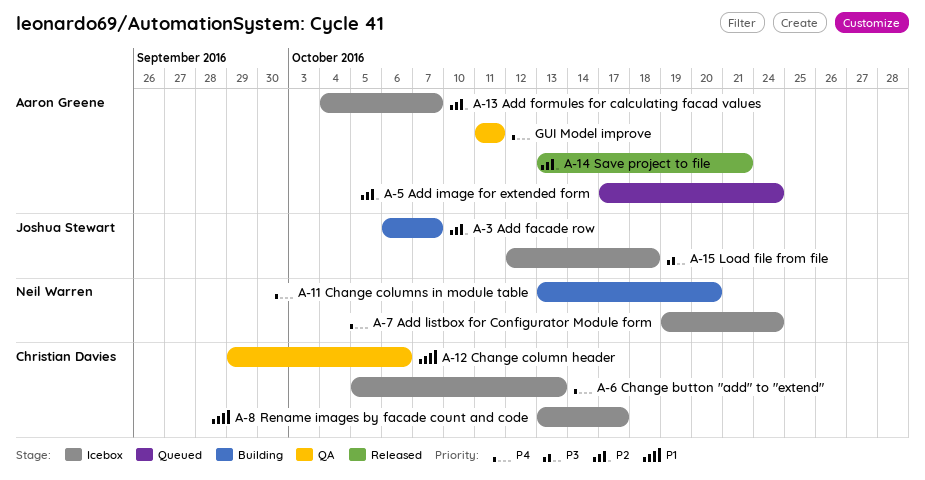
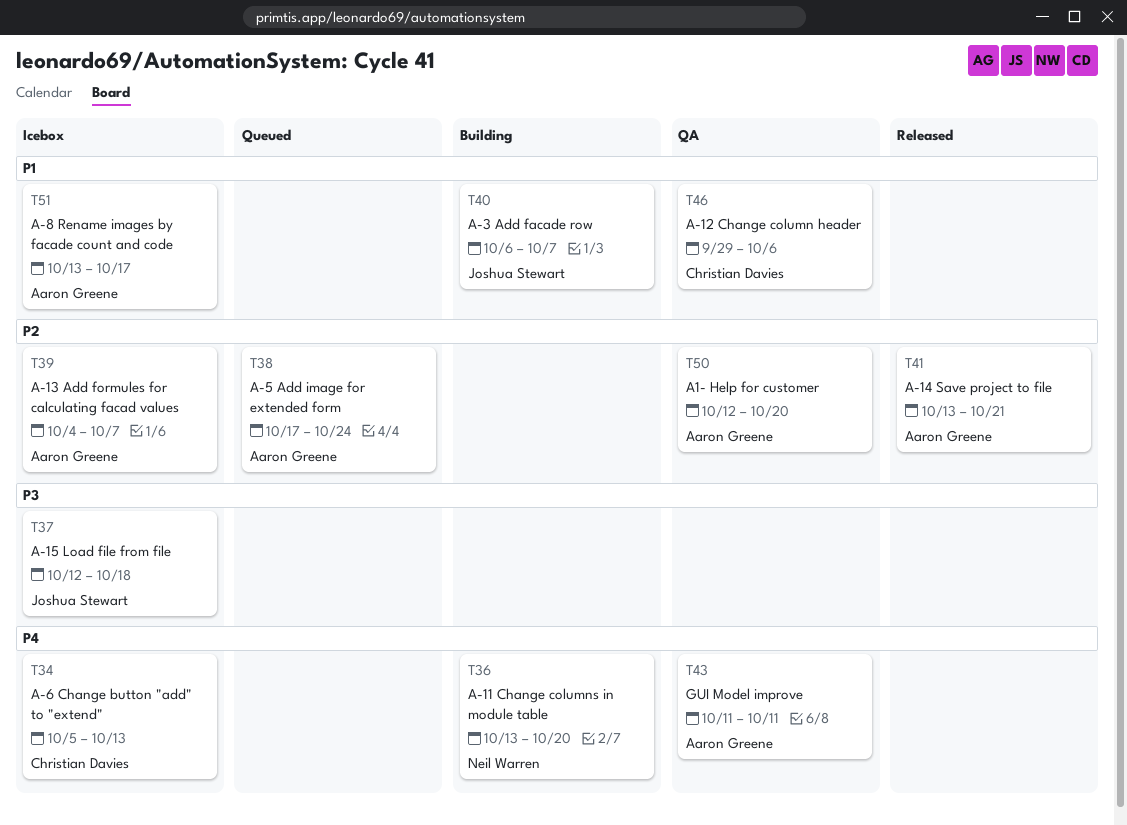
A-3 Add facade row, priority: P2 -> P1
A-7 Add listbox for Configurator Module form: present -> none
A-8 Rename images by facade count and code, owner: Christian Davies -> Aaron Greene
A1- Help for customer: none -> present

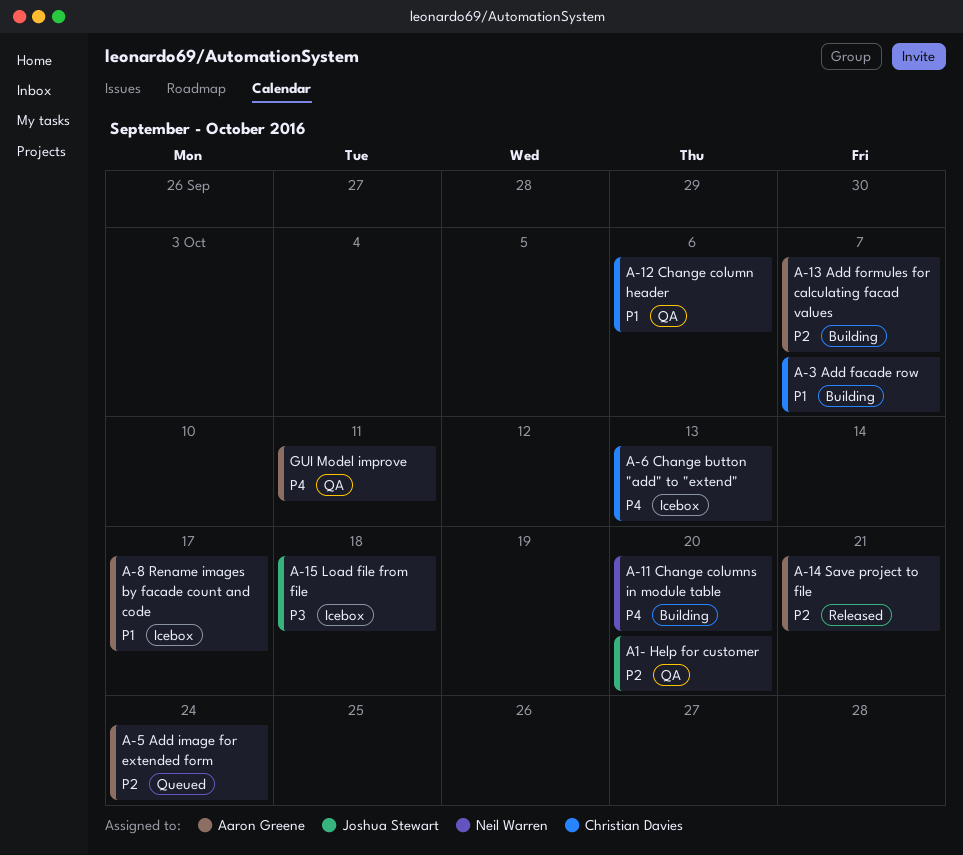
A-13 Add formules for calculating facad values, status: Icebox -> Building
A-3 Add facade row, owner: Joshua Stewart -> Christian Davies
A1- Help for customer, owner: Aaron Greene -> Joshua Stewart

